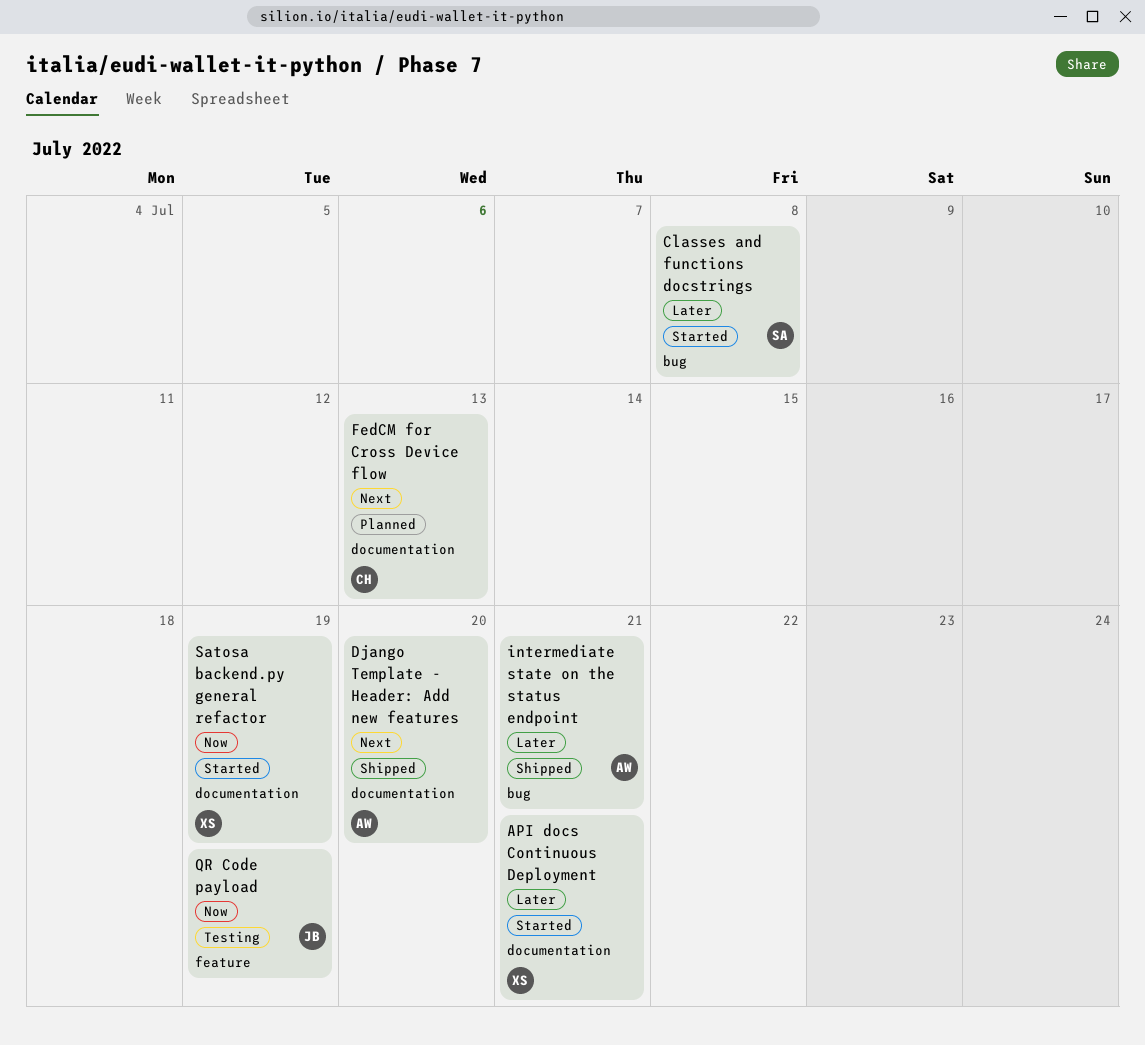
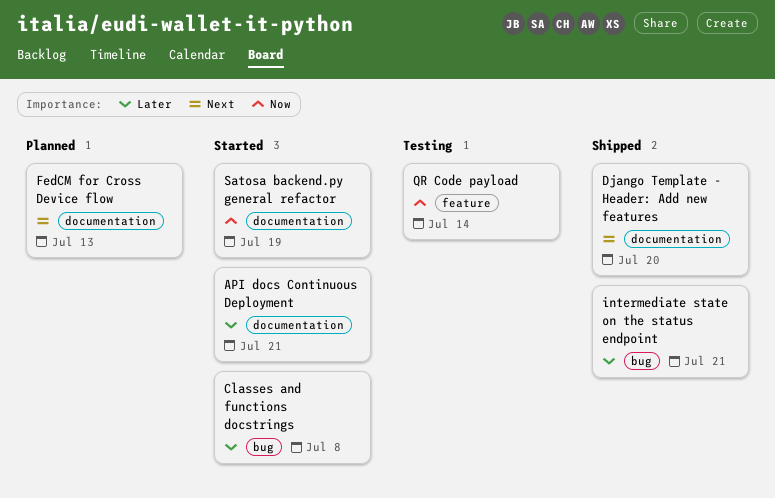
QR Code payload, due: Jul 19 -> Jul 14

